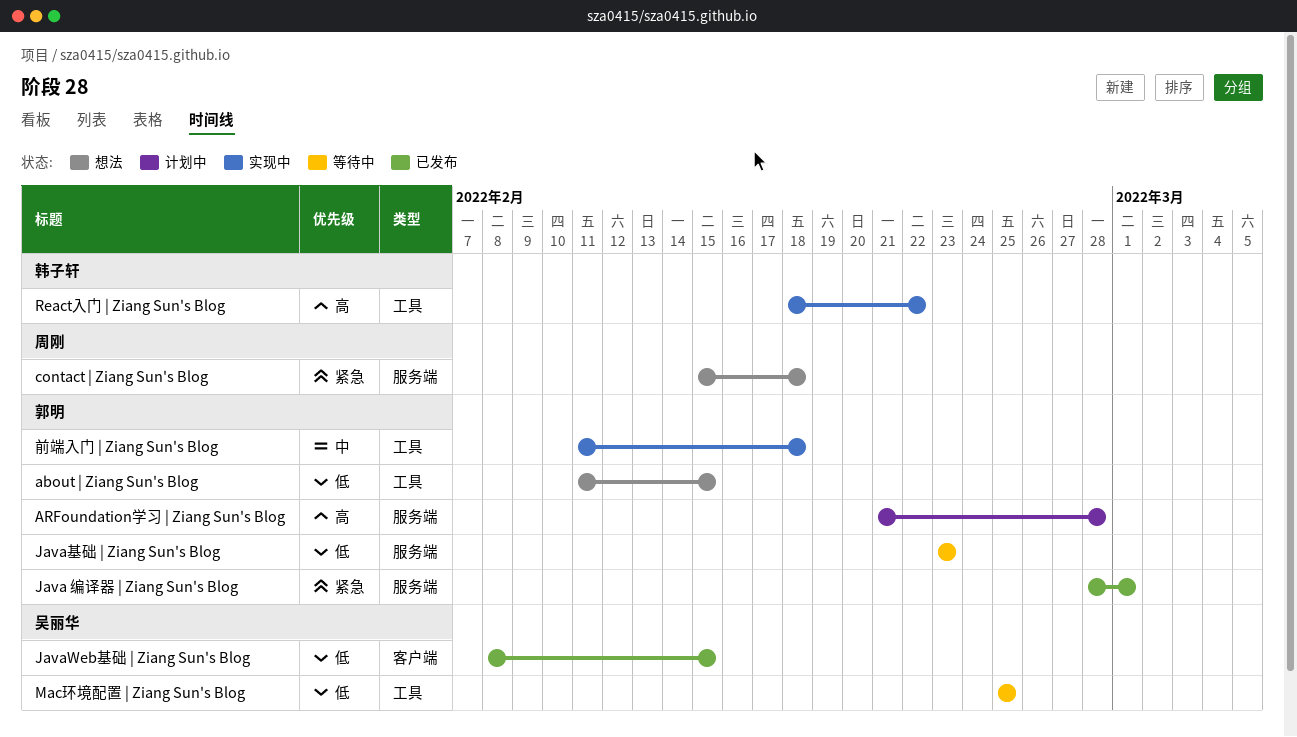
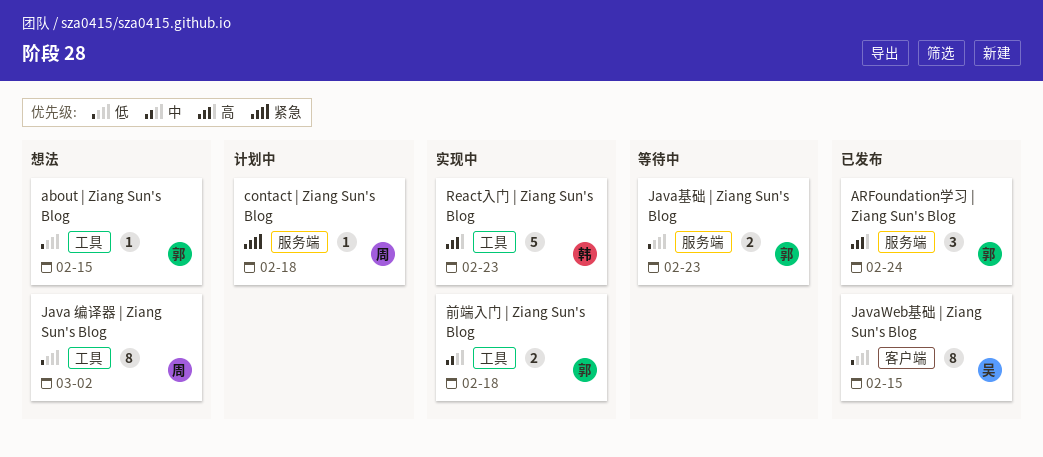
ARFoundation学习 | Ziang Sun's Blog, status: 计划中 -> 已发布
ARFoundation学习 | Ziang Sun's Blog, due: Feb 28 -> Feb 24
contact | Ziang Sun's Blog, status: 想法 -> 计划中
Java 编译器 | Ziang Sun's Blog, status: 已发布 -> 想法
Java 编译器 | Ziang Sun's Blog, owner: 郭明 -> 周刚
Java 编译器 | Ziang Sun's Blog, priority: 紧急 -> 低
Java 编译器 | Ziang Sun's Blog, label: 服务端 -> 工具
Java 编译器 | Ziang Sun's Blog, due: Mar 1 -> Mar 2
Mac环境配置 | Ziang Sun's Blog: present -> none
React入门 | Ziang Sun's Blog, due: Feb 22 -> Feb 23

